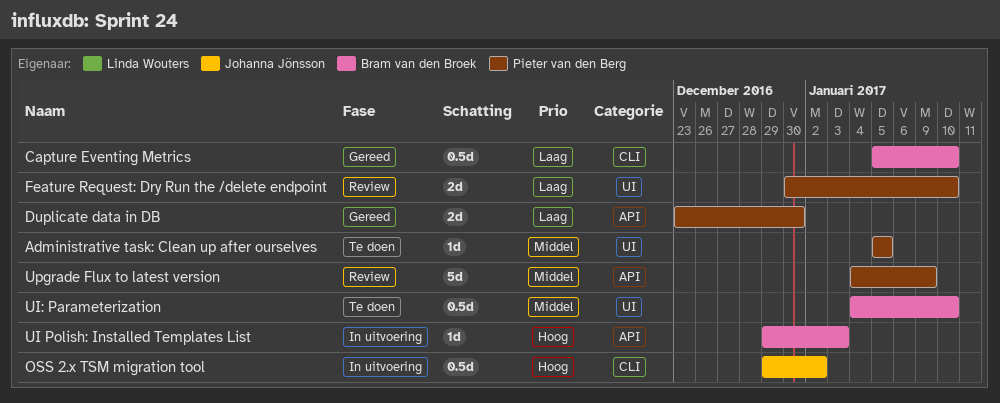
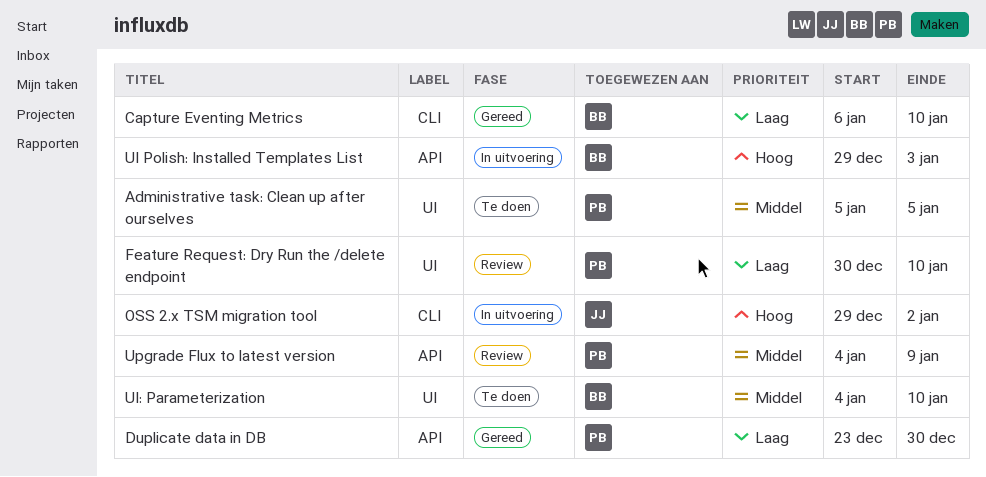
Capture Eventing Metrics, start: Jan 5 -> Jan 6

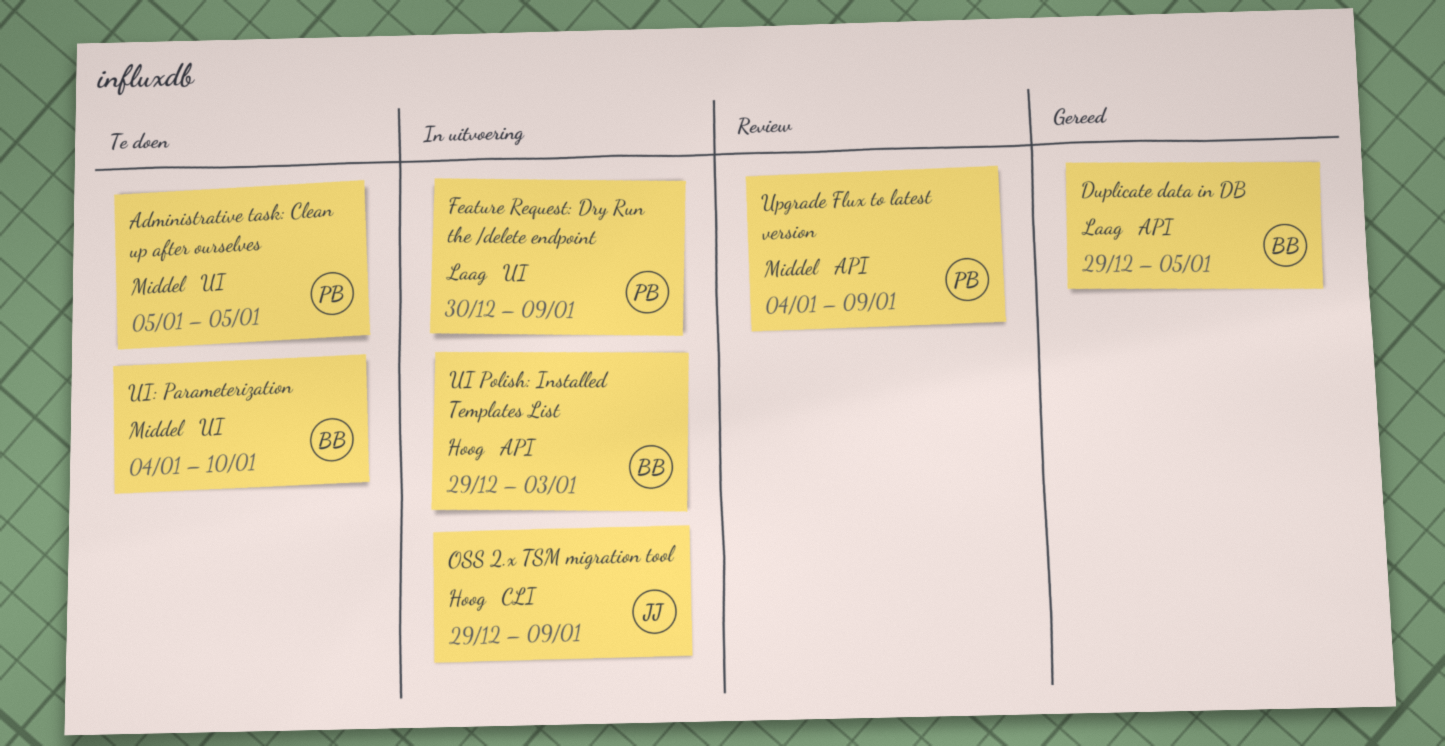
Capture Eventing Metrics: present -> none
Duplicate data in DB, owner: PB -> BB
Duplicate data in DB, start: Dec 23 -> Dec 29
Duplicate data in DB, due: Dec 30 -> Jan 5
Feature Request: Dry Run the /delete endpoint, status: Review -> In uitvoering
Feature Request: Dry Run the /delete endpoint, due: Jan 10 -> Jan 9
OSS 2.x TSM migration tool, due: Jan 2 -> Jan 9

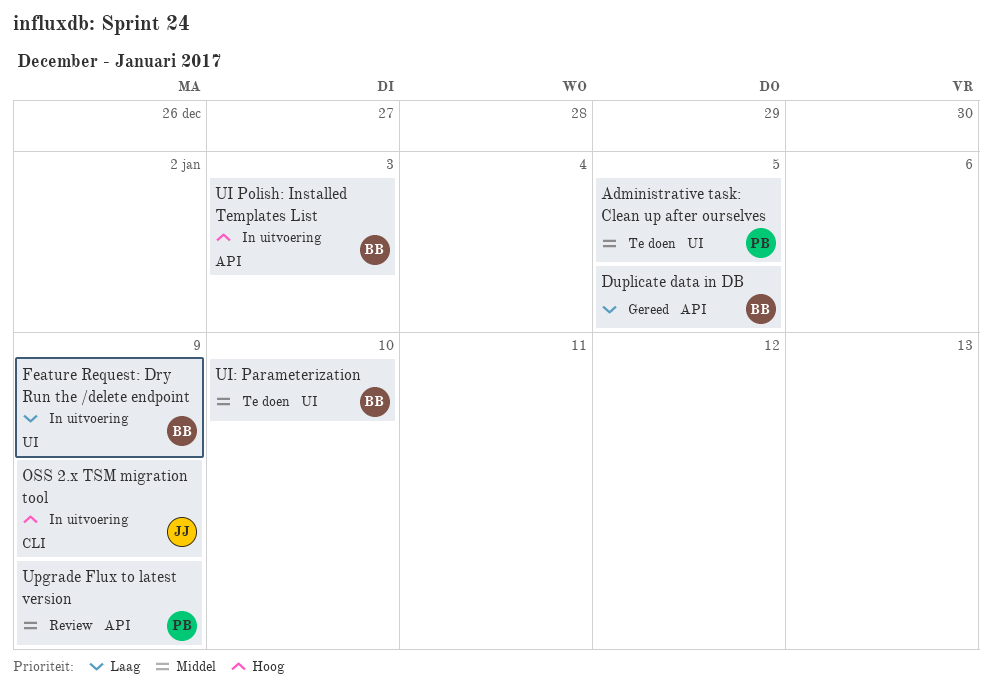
Feature Request: Dry Run the /delete endpoint, owner: PB -> BB

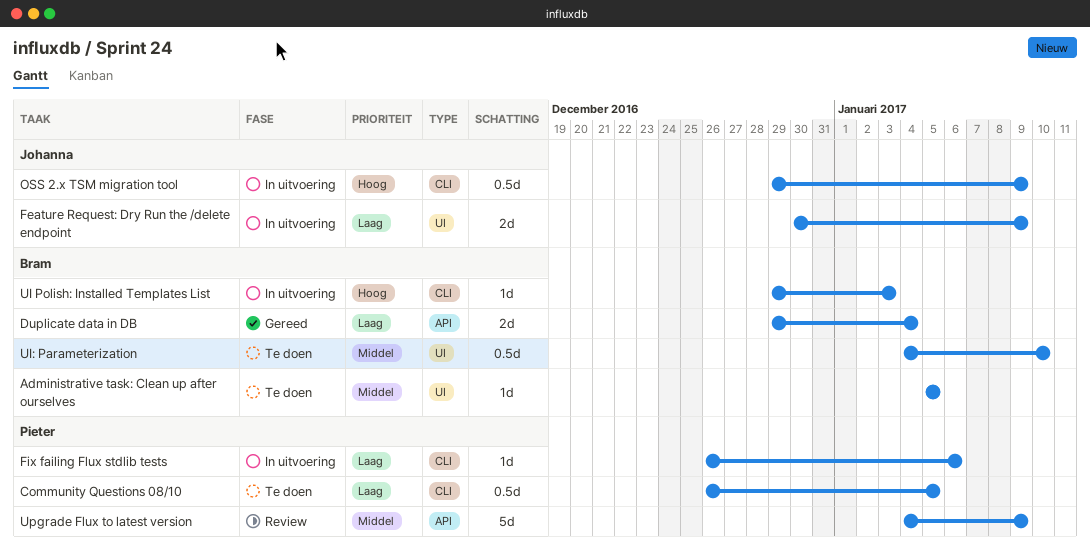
Administrative task: Clean up after ourselves, owner: Pieter -> Bram
Community Questions 08/10: none -> present
Duplicate data in DB, due: Jan 5 -> Jan 4
Feature Request: Dry Run the /delete endpoint, owner: Bram -> Johanna
Fix failing Flux stdlib tests: none -> present
UI Polish: Installed Templates List, label: API -> CLI

